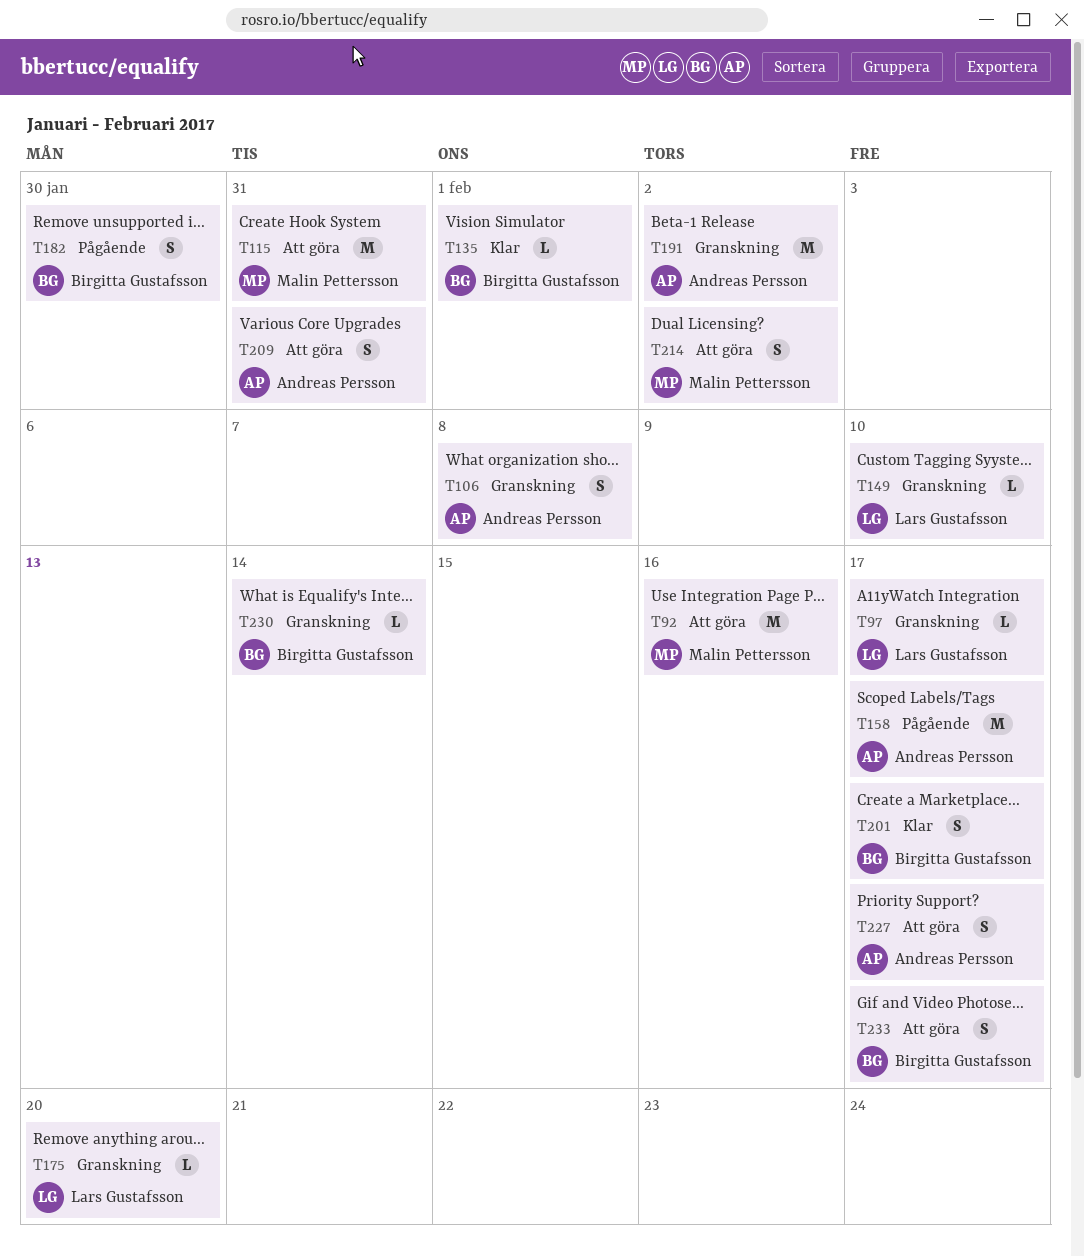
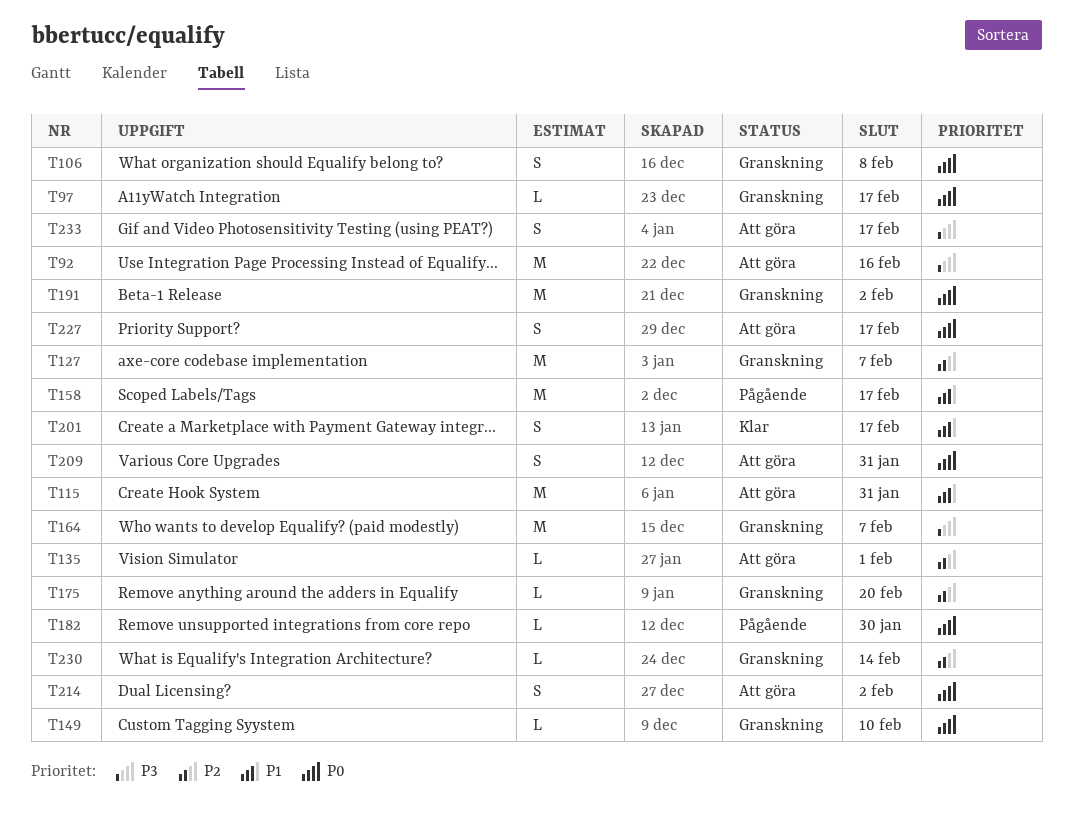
T127: none -> present
T135, status: Klar -> Att göra
T164: none -> present
T182, estimate: S -> L

